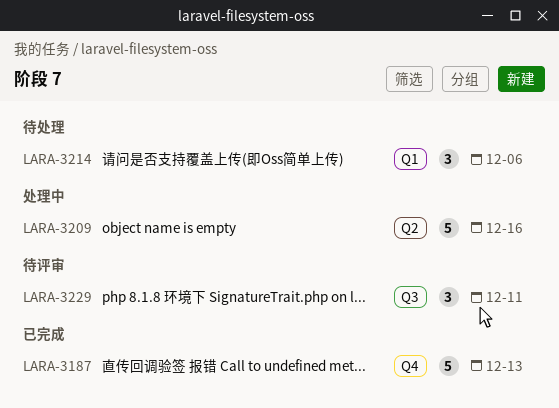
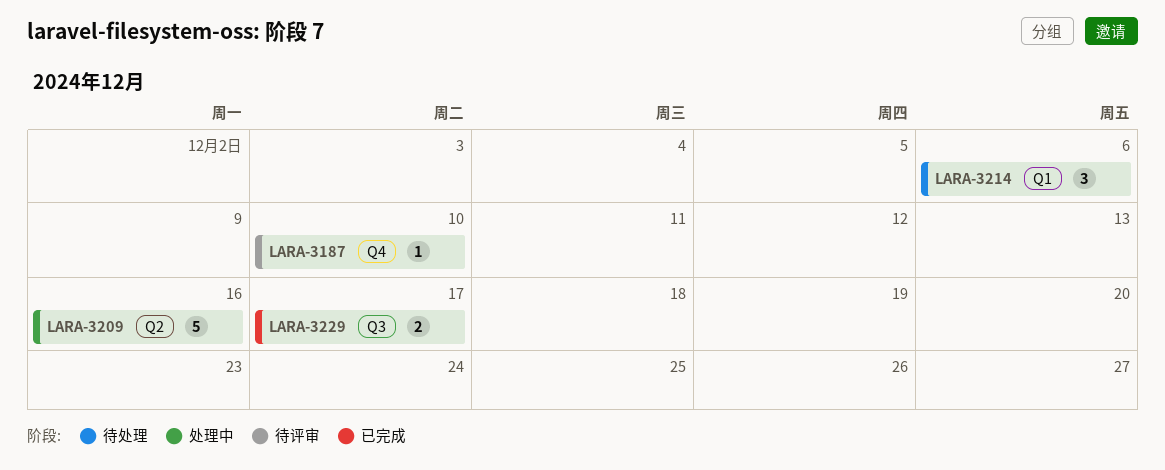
LARA-3187, status: 已完成 -> 待评审
LARA-3187, estimate: 5 -> 1
LARA-3187, due: Dec 13 -> Dec 10
LARA-3229, status: 待评审 -> 已完成
LARA-3229, estimate: 3 -> 2
LARA-3229, due: Dec 11 -> Dec 17

